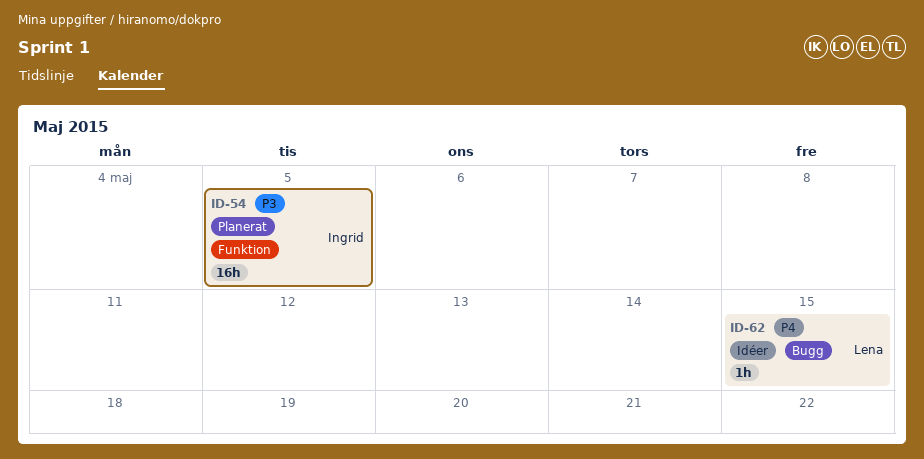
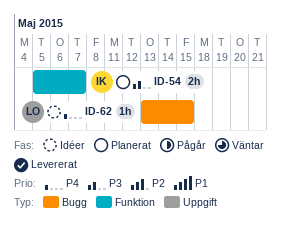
ID-54, estimate: 16h -> 2h
ID-54, due: May 5 -> May 7

